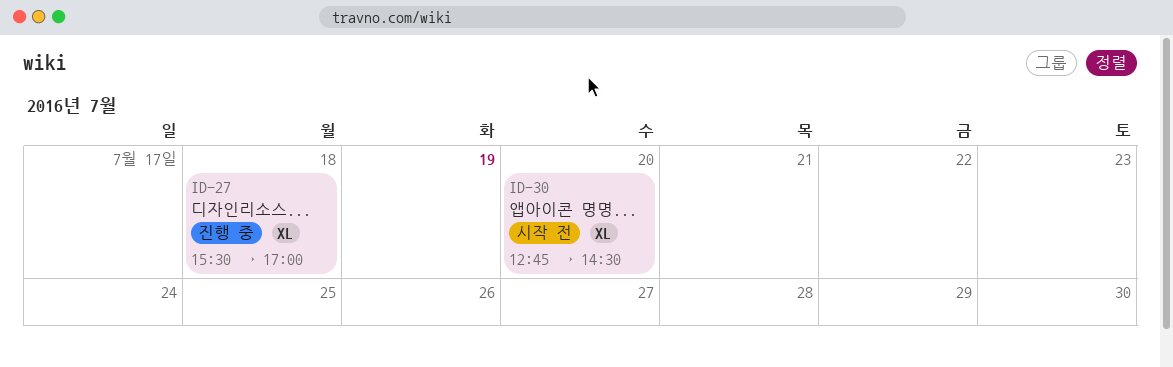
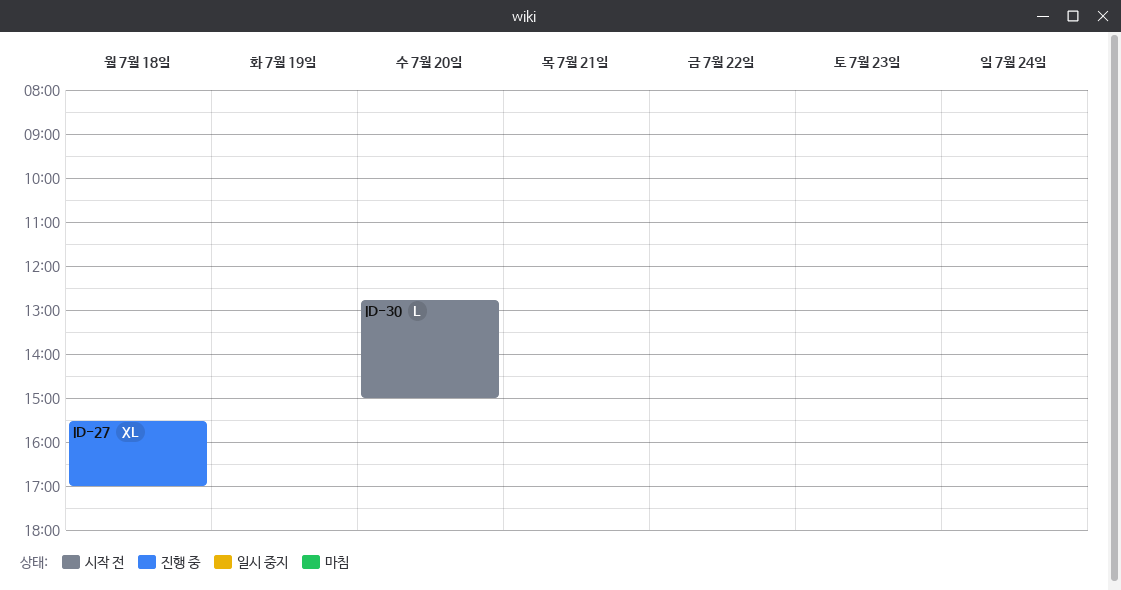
ID-30, estimate: XL -> L
ID-30, ends: 14:30 -> 15:00

